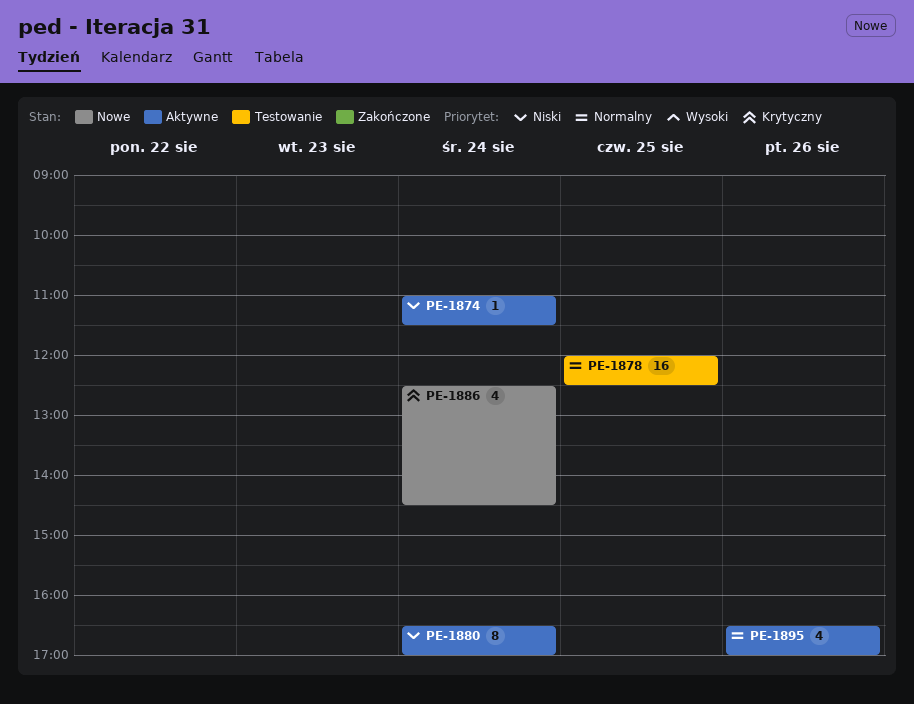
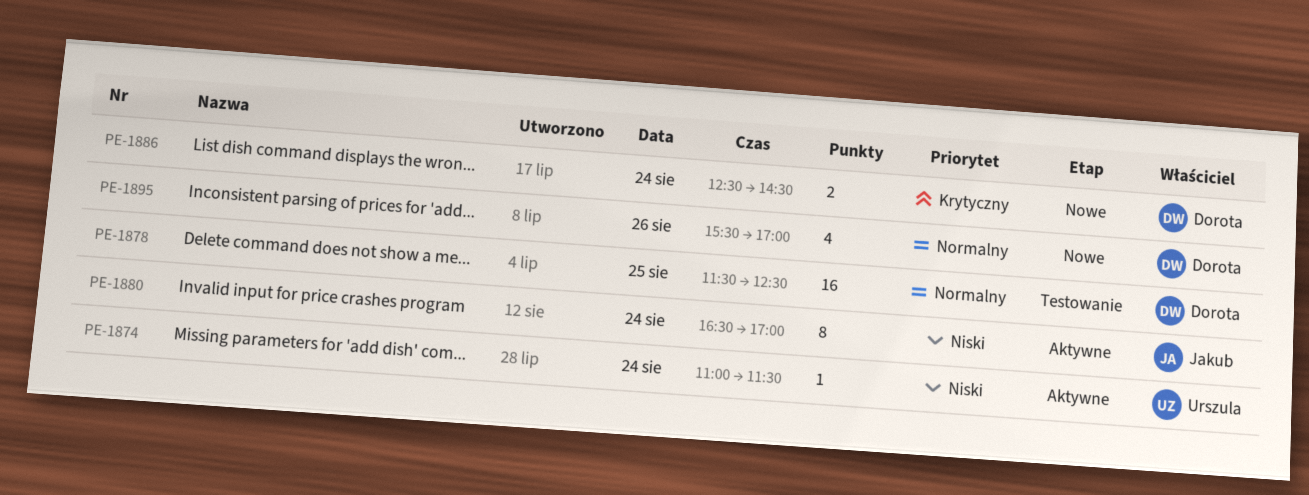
PE-1878, begins: 12:00 -> 11:30
PE-1886, estimate: 4 -> 2
PE-1895, status: Aktywne -> Nowe
PE-1895, begins: 16:30 -> 15:30

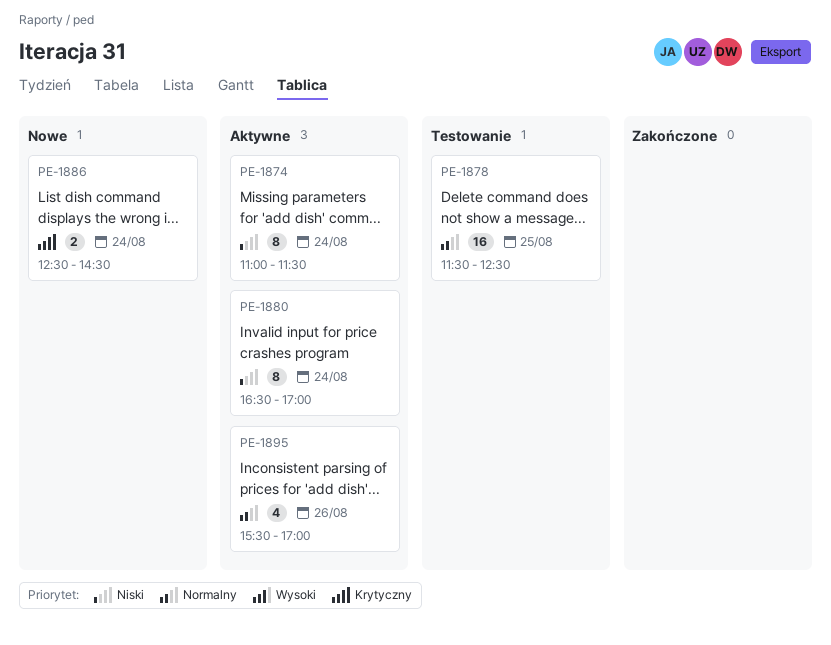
PE-1874, estimate: 1 -> 8
PE-1895, status: Nowe -> Aktywne

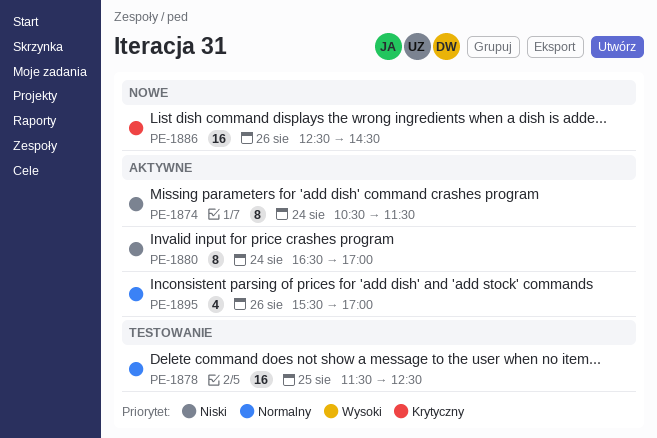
PE-1874, begins: 11:00 -> 10:30
PE-1886, estimate: 2 -> 16
PE-1886, day: Aug 24 -> Aug 26

